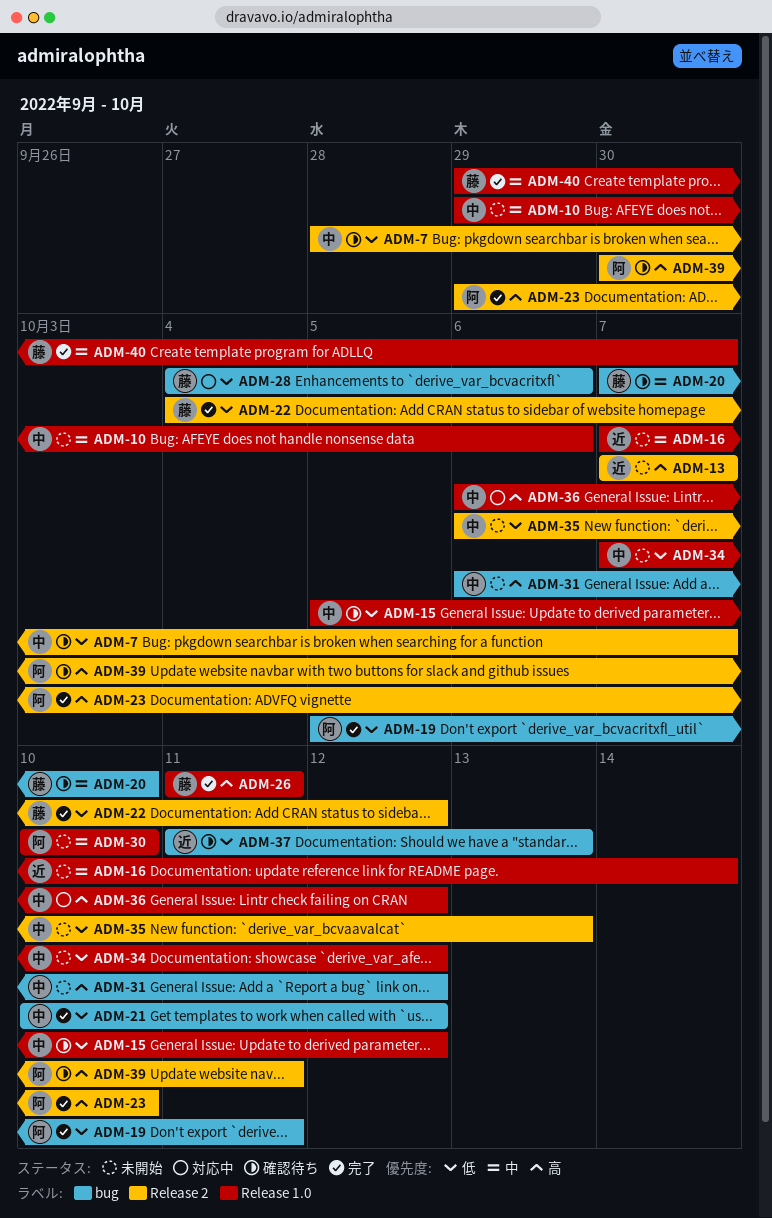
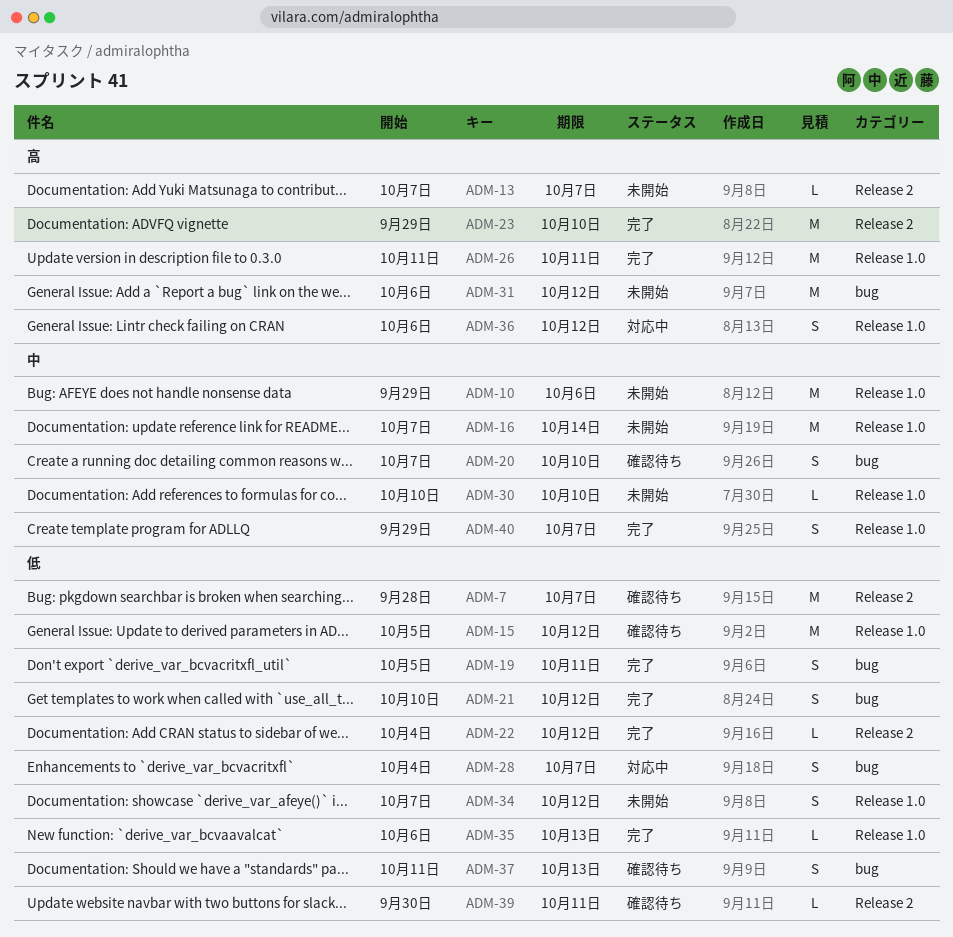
ADM-28, due: Oct 6 -> Oct 7
ADM-35, status: 未開始 -> 完了
ADM-35, label: Release 2 -> Release 1.0
ADM-39, priority: 高 -> 低

